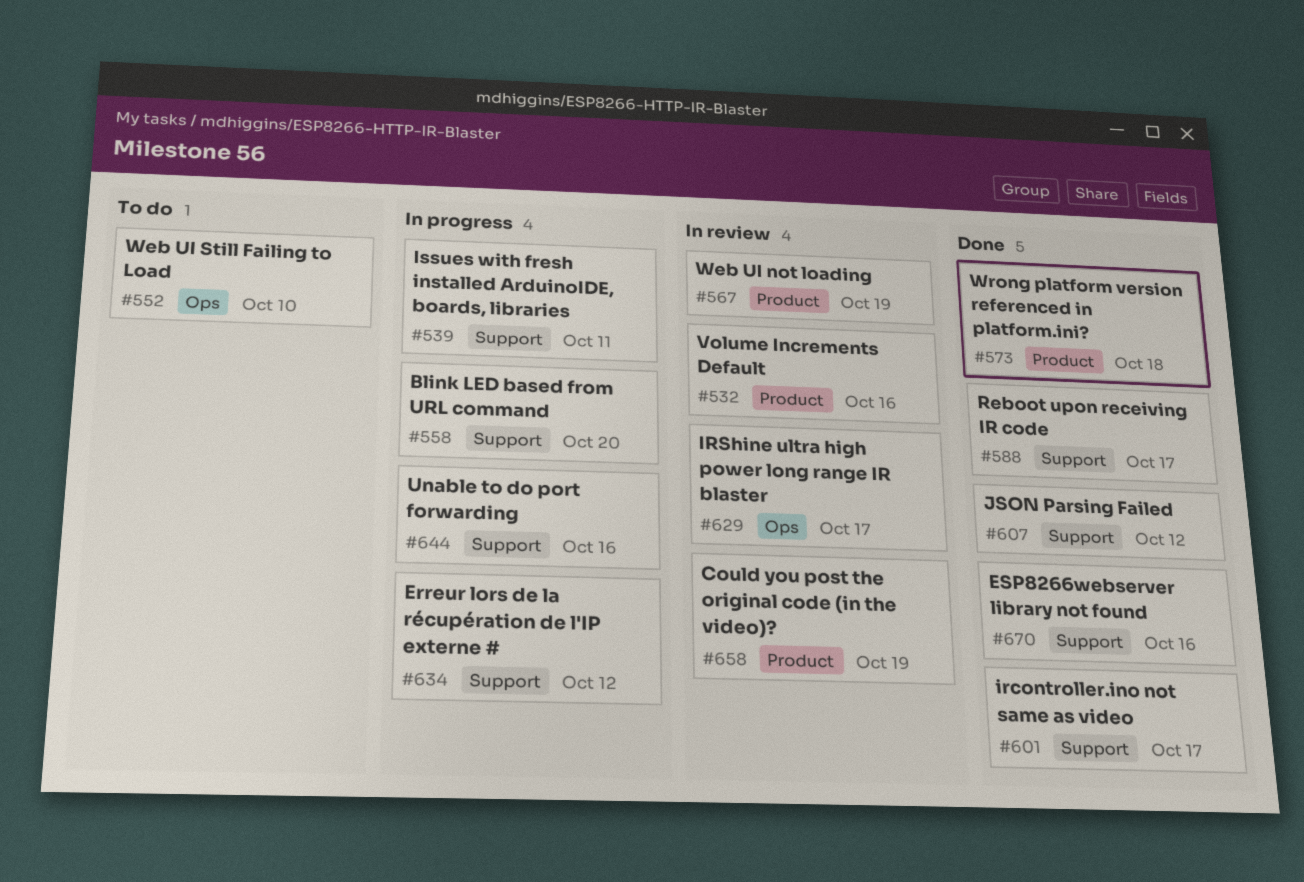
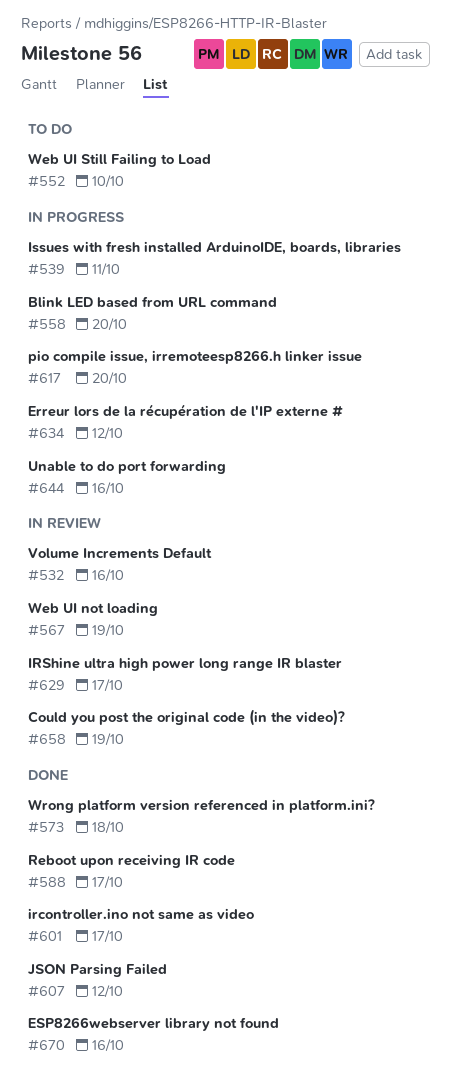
#617: none -> present

